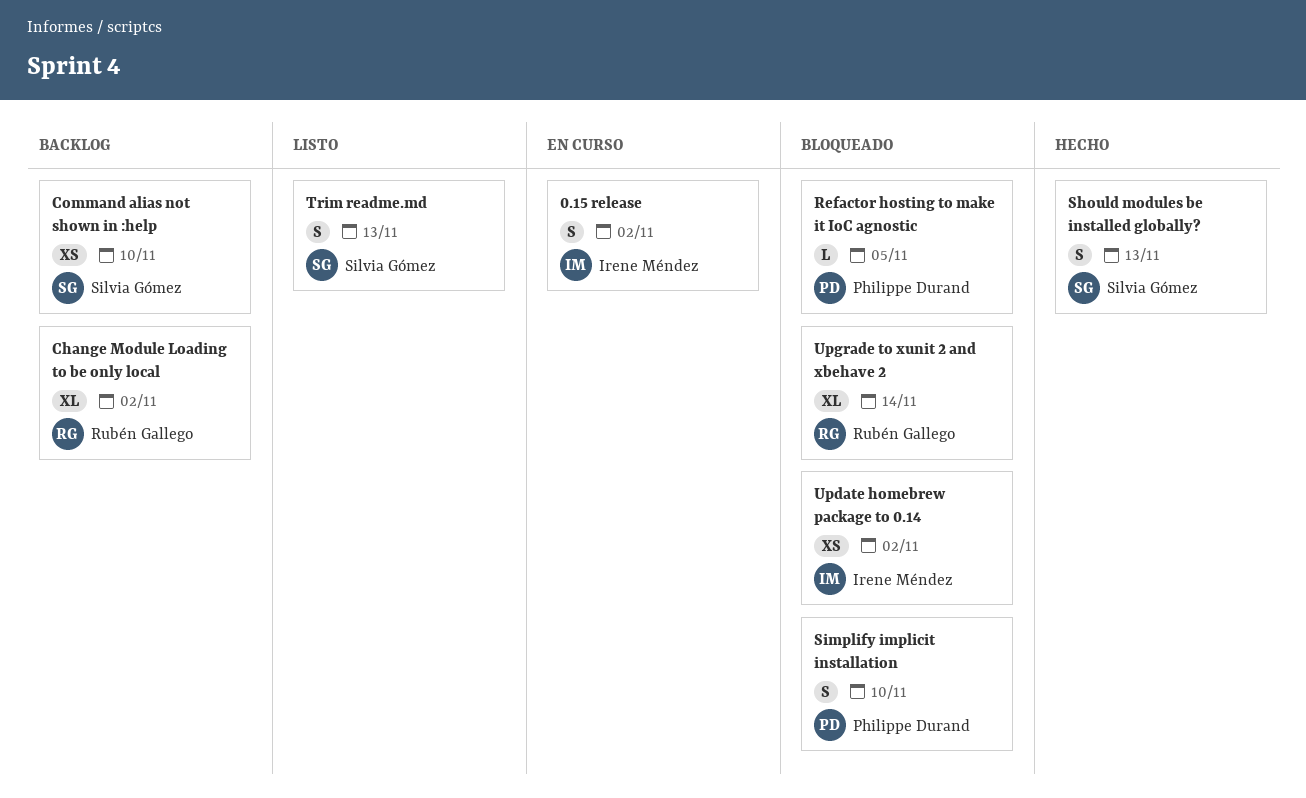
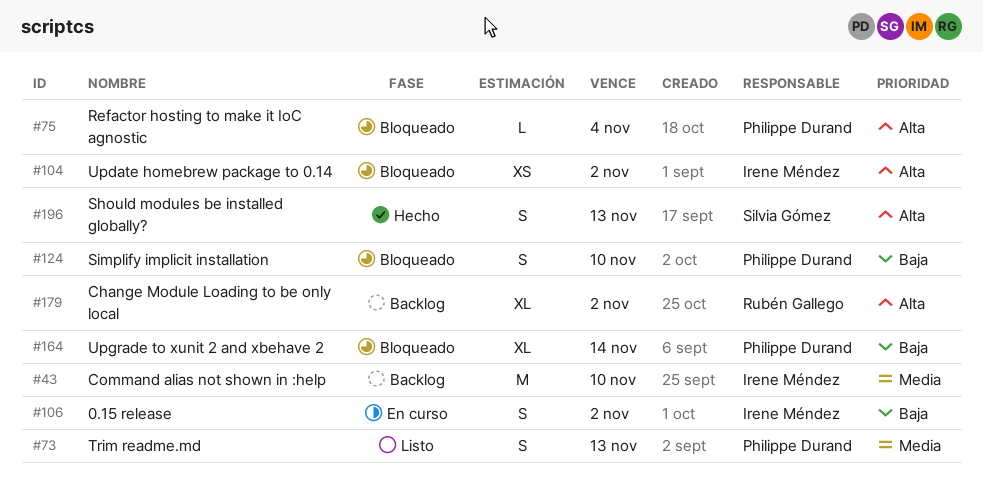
Command alias not shown in :help, owner: Silvia Gómez -> Irene Méndez
Command alias not shown in :help, estimate: XS -> M
Refactor hosting to make it IoC agnostic, due: Nov 5 -> Nov 4
Trim readme.md, owner: Silvia Gómez -> Philippe Durand
Upgrade to xunit 2 and xbehave 2, owner: Rubén Gallego -> Philippe Durand

